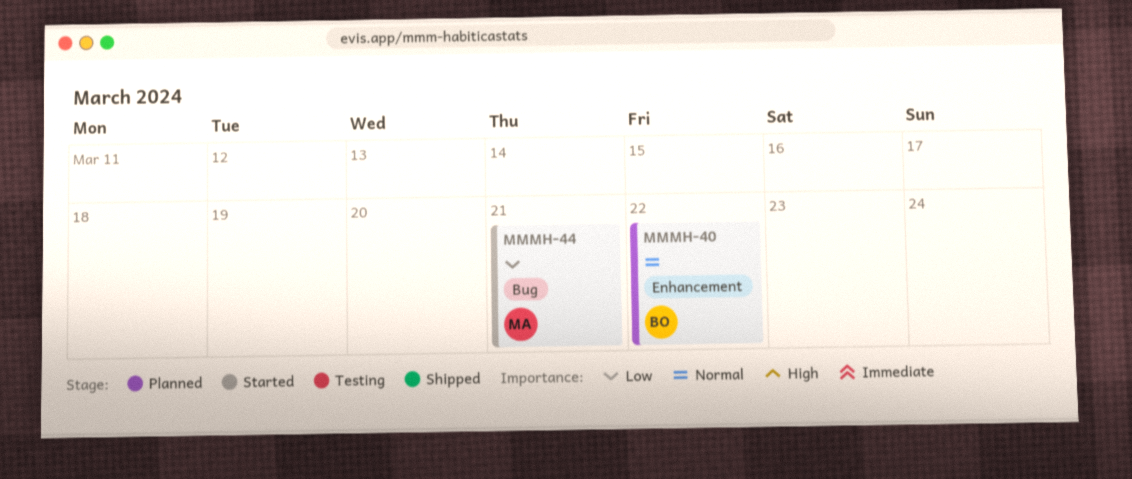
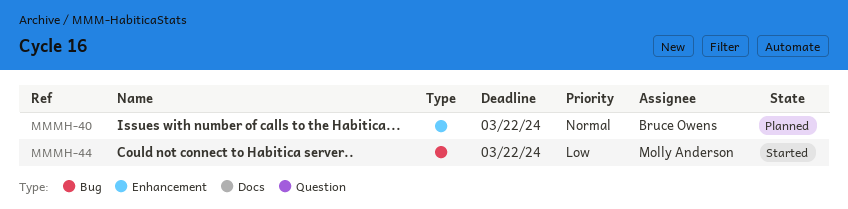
MMMH-44, due: Mar 21 -> Mar 22

